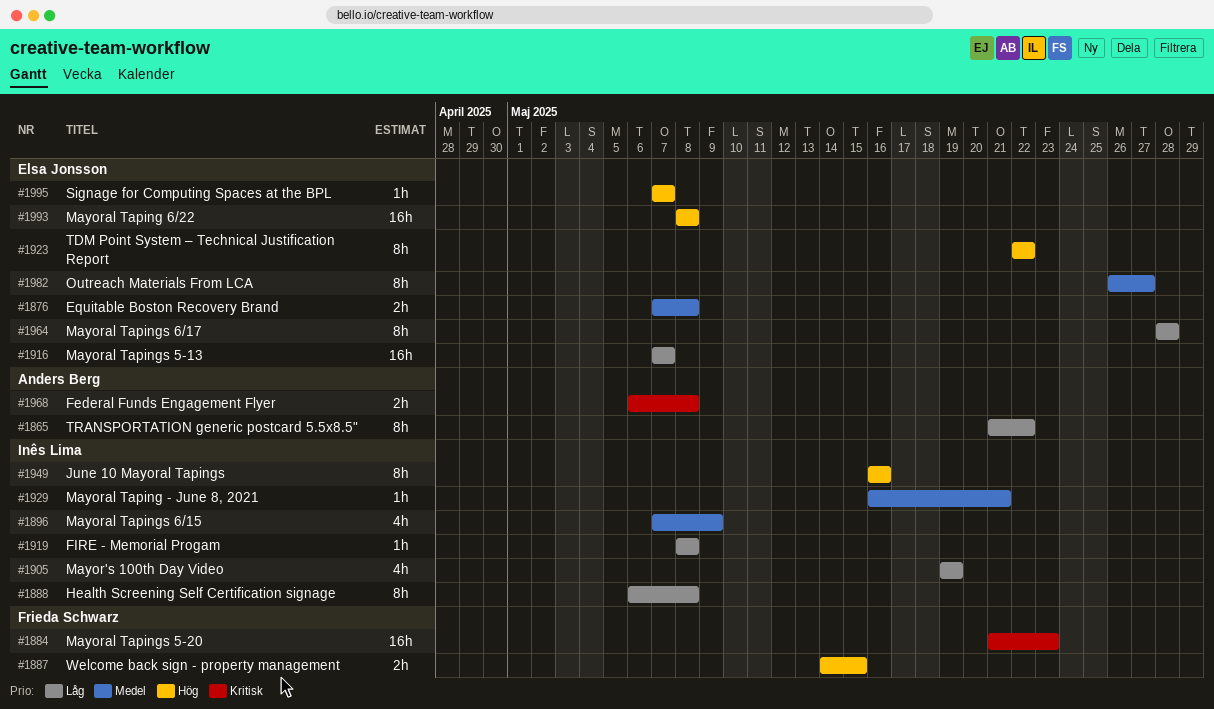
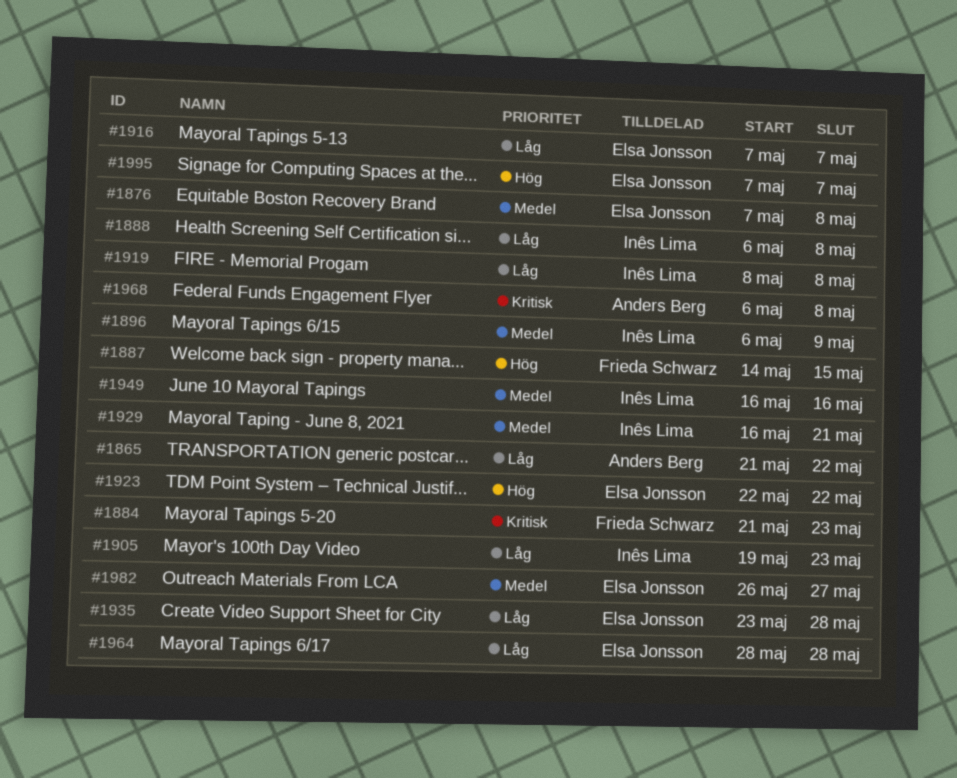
#1896, start: May 7 -> May 6
#1905, due: May 19 -> May 23
#1935: none -> present
#1949, priority: Hög -> Medel
#1993: present -> none

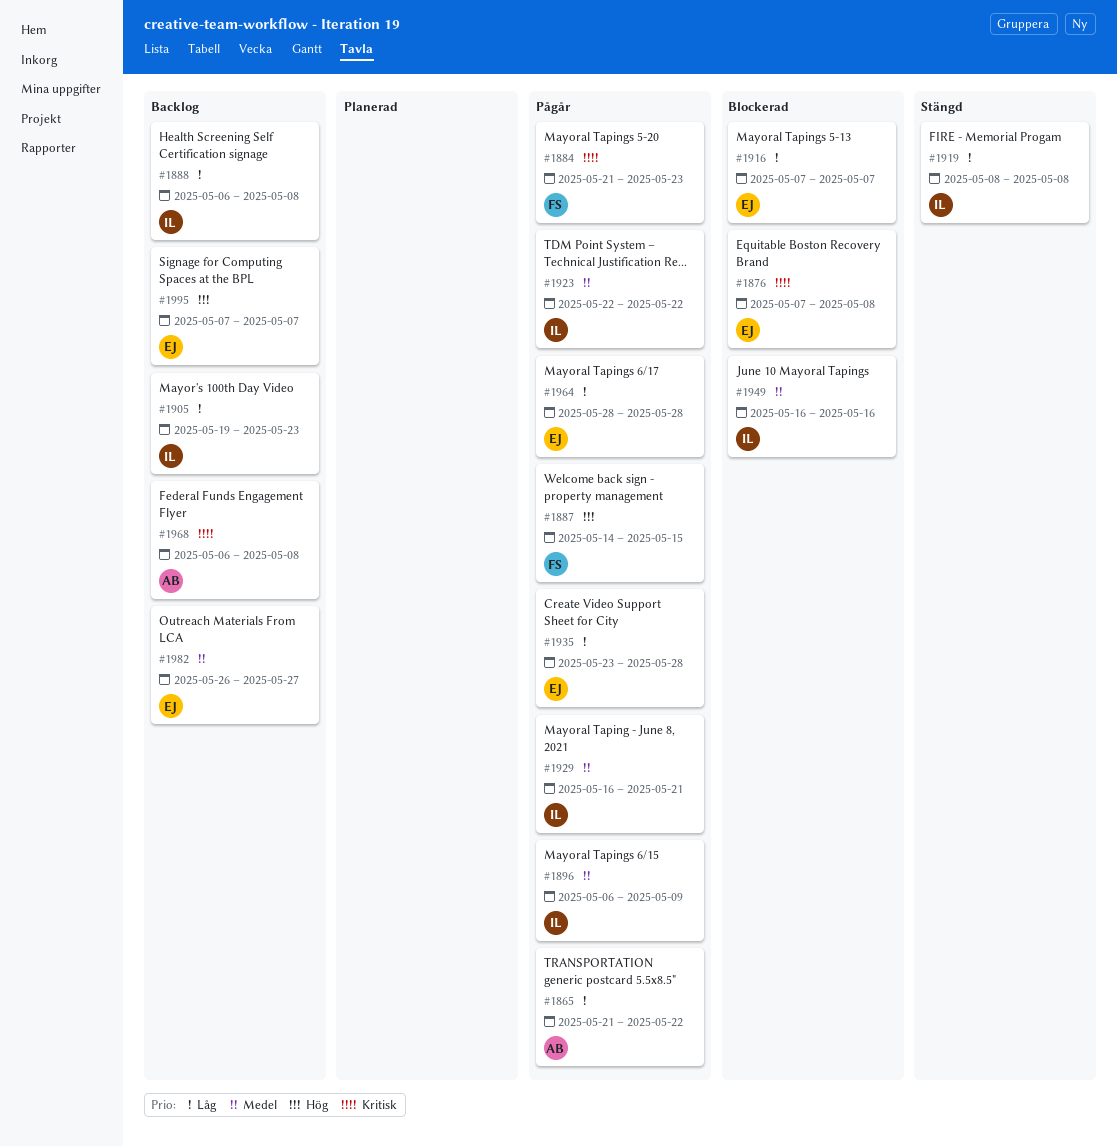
#1876, priority: Medel -> Kritisk
#1923, owner: Elsa Jonsson -> Inês Lima
#1923, priority: Hög -> Medel

